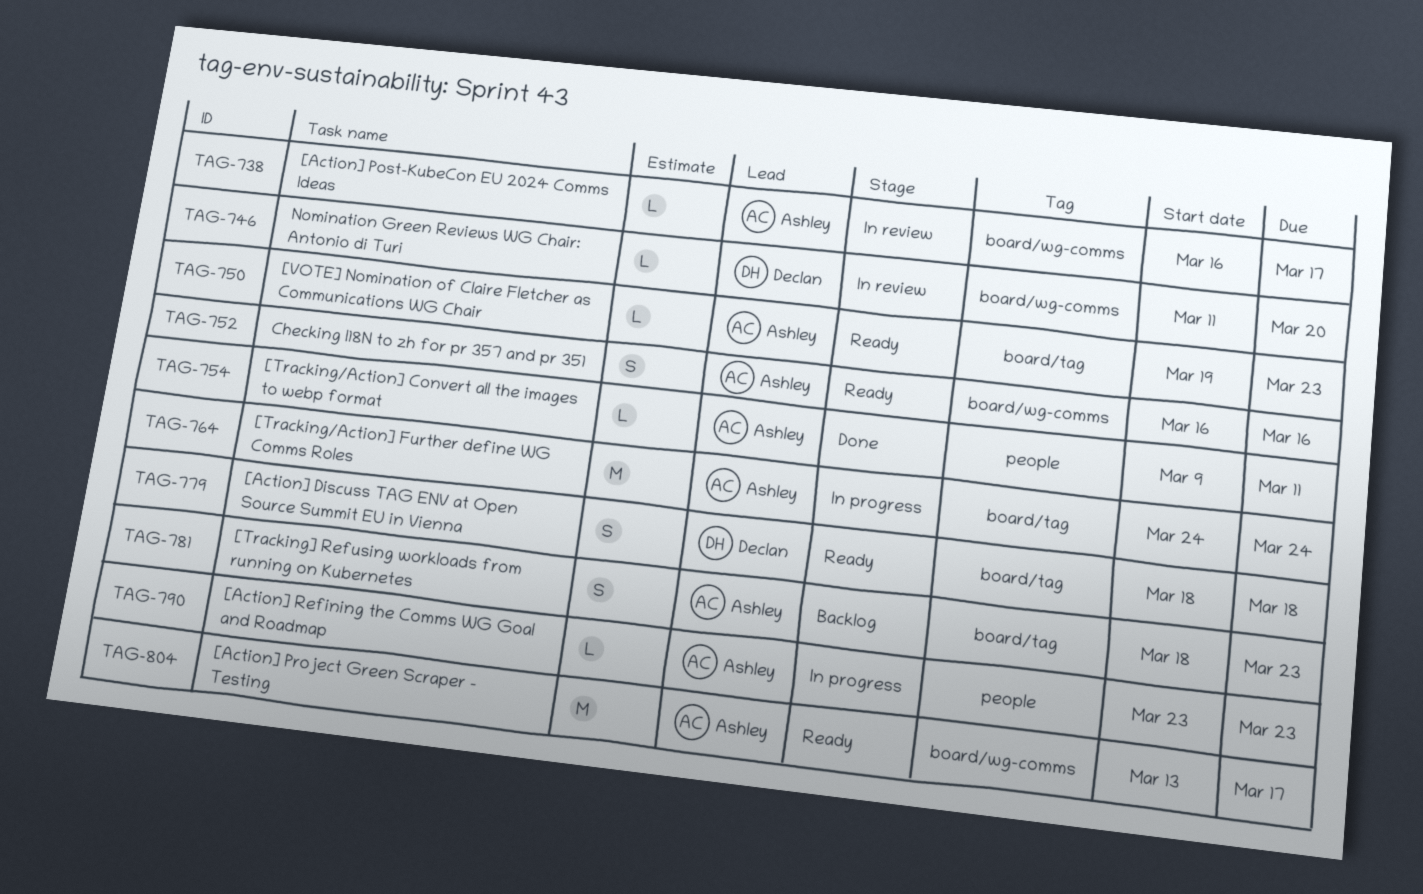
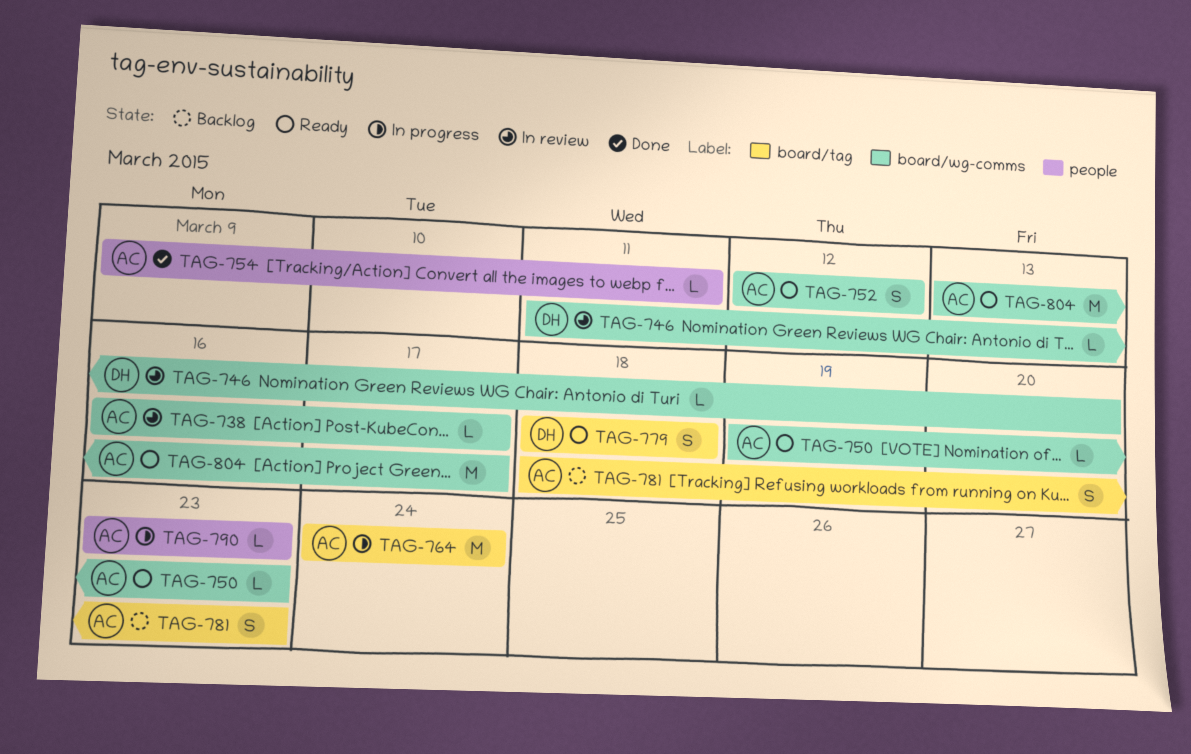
TAG-750, label: board/tag -> board/wg-comms
TAG-752, start: Mar 16 -> Mar 12
TAG-752, due: Mar 16 -> Mar 12

